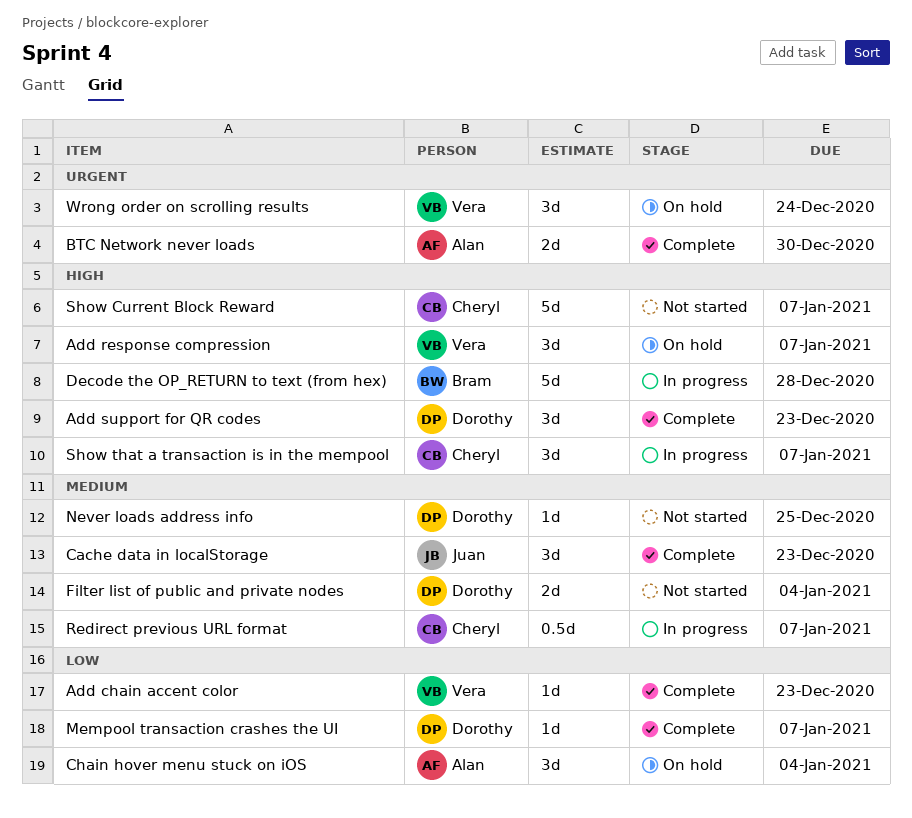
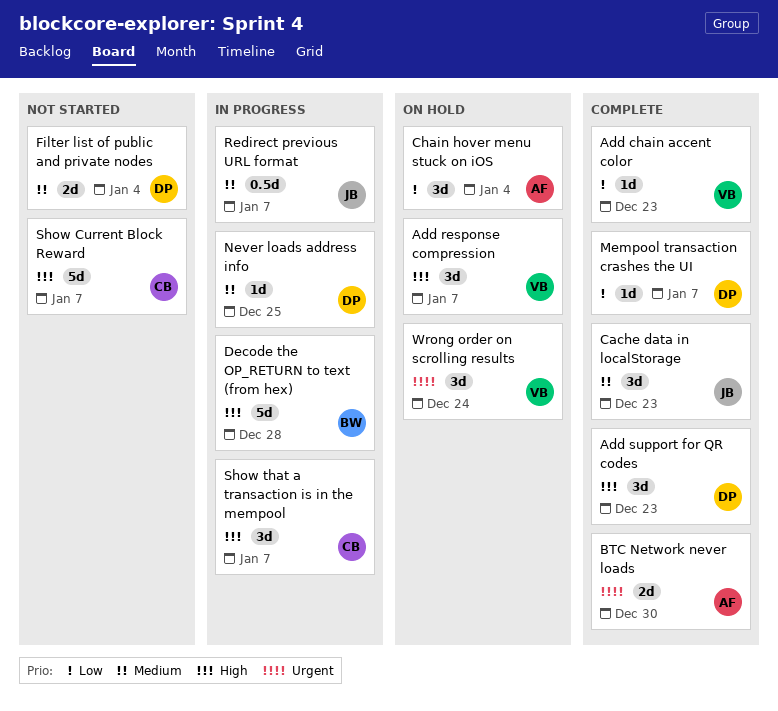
Never loads address info, status: Not started -> In progress
Redirect previous URL format, owner: Cheryl -> Juan

